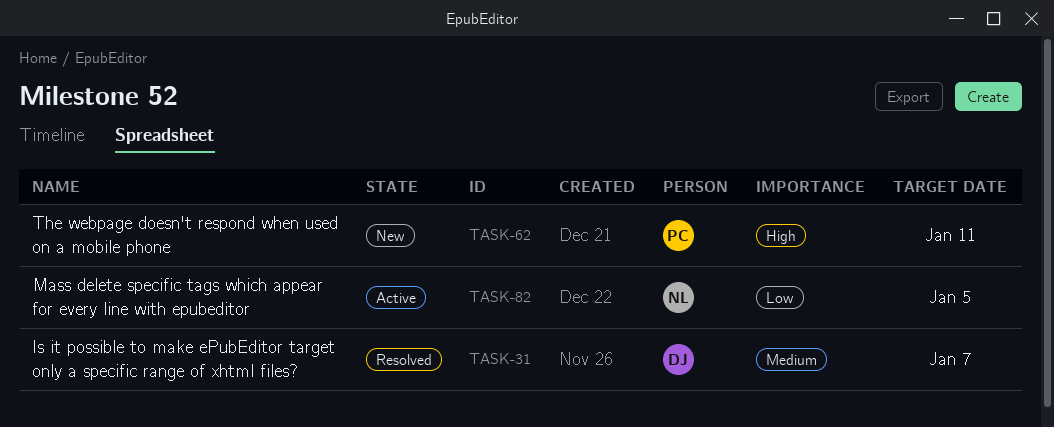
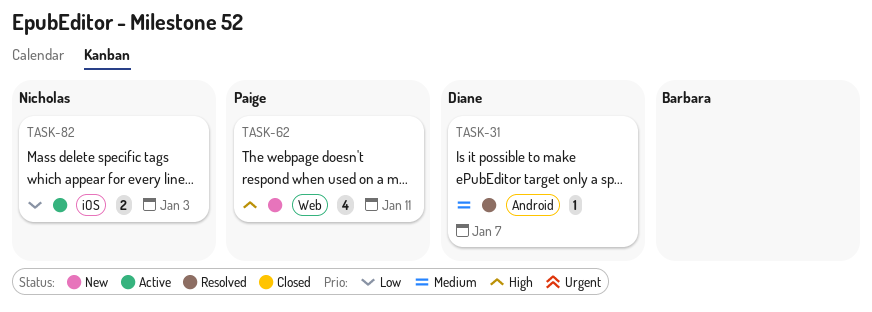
TASK-82, due: Jan 5 -> Jan 3

